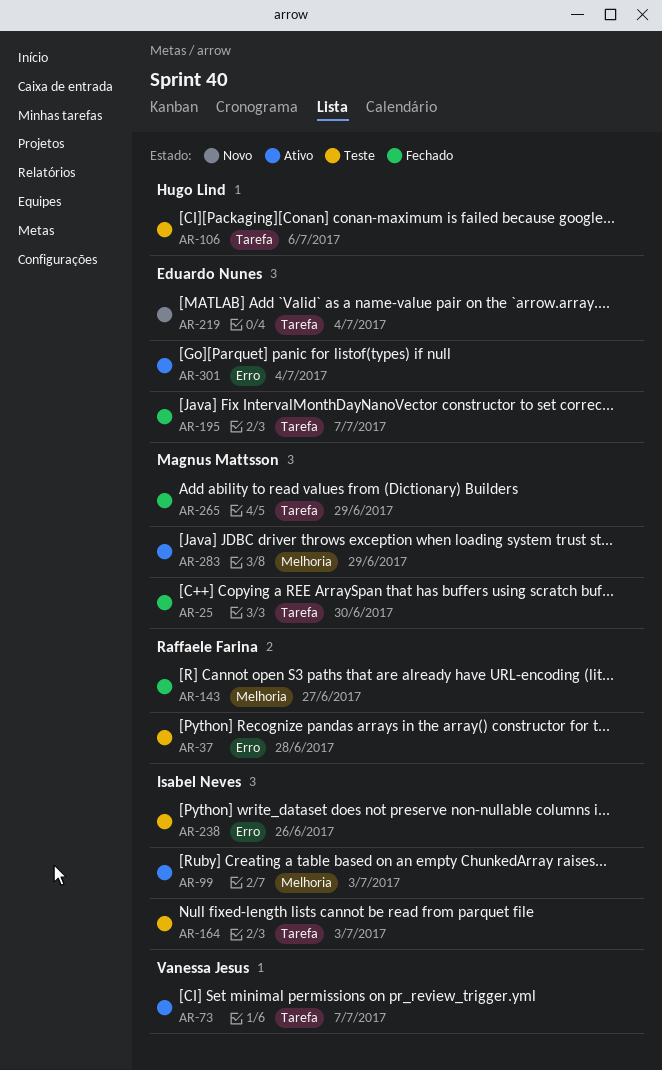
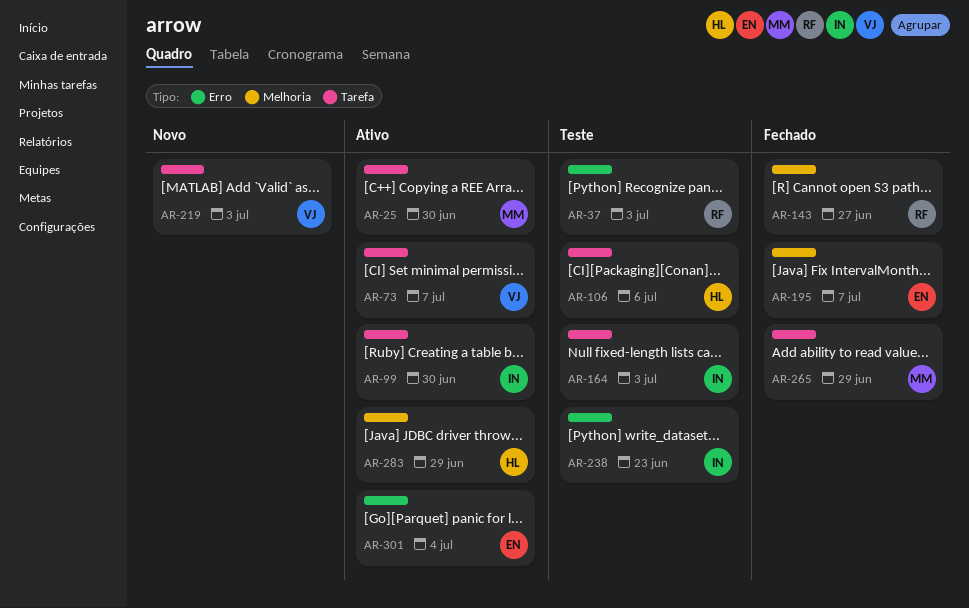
AR-25, status: Fechado -> Ativo
AR-37, due: Jun 28 -> Jul 3
AR-99, label: Melhoria -> Tarefa
AR-99, due: Jul 3 -> Jun 30
AR-195, label: Tarefa -> Melhoria
AR-219, owner: Eduardo Nunes -> Vanessa Jesus
AR-219, due: Jul 4 -> Jul 3
AR-238, due: Jun 26 -> Jun 23
AR-283, owner: Magnus Mattsson -> Hugo Lind

